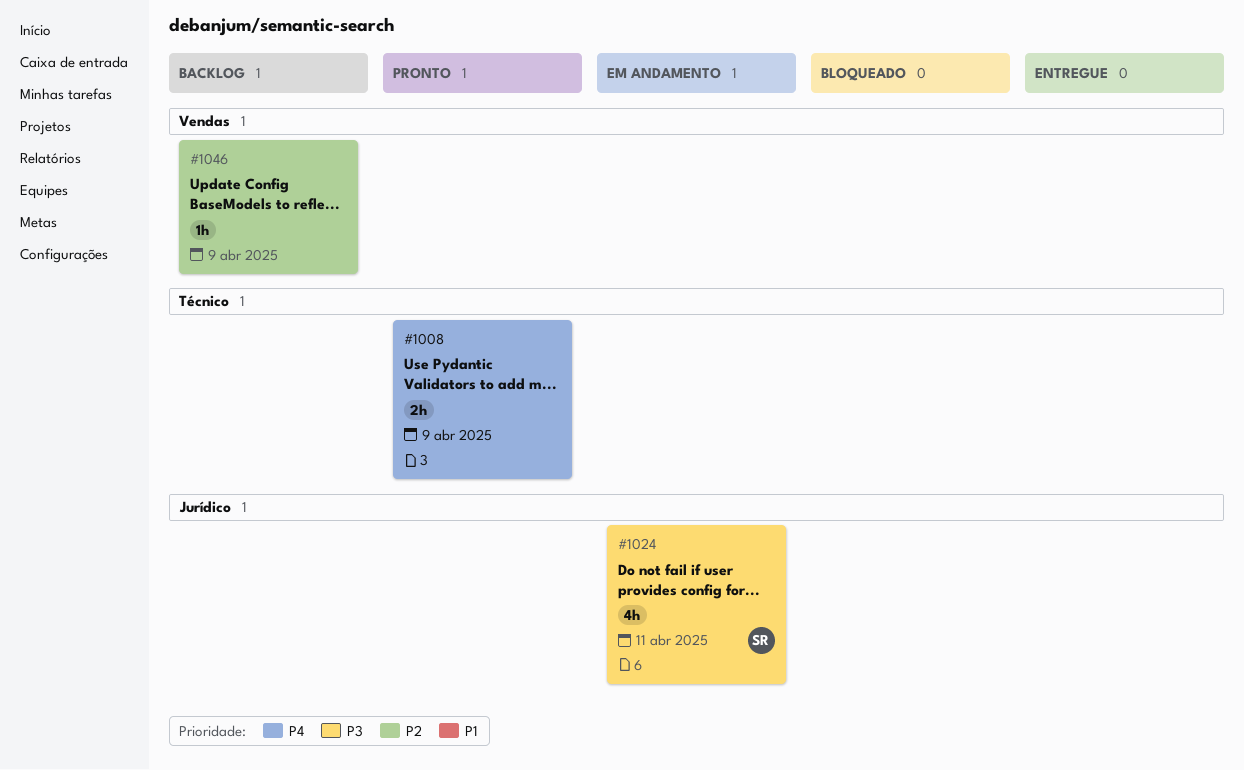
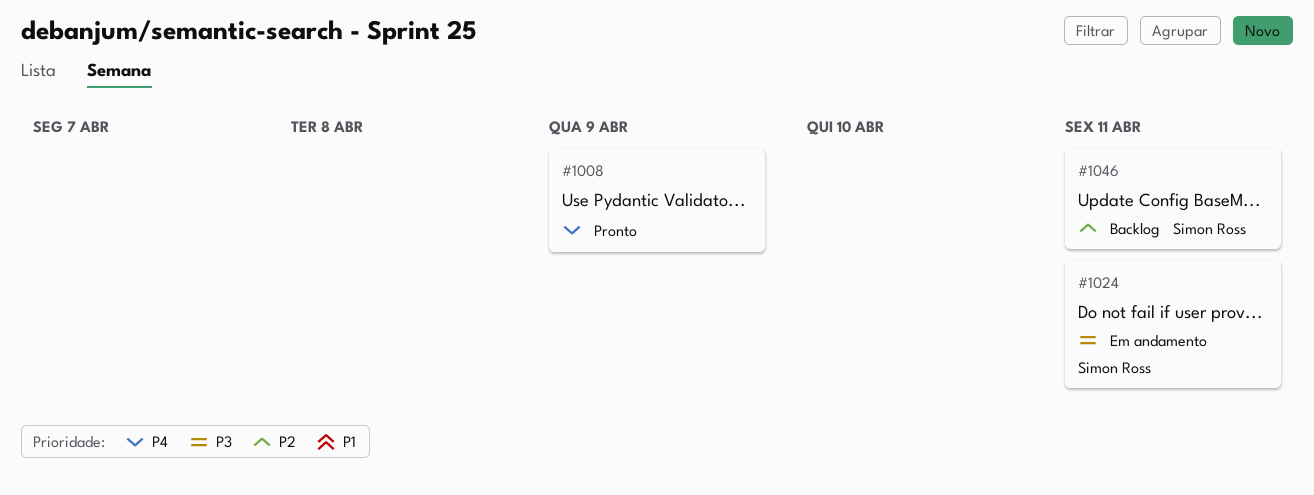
#1046, owner: none -> Simon Ross
#1046, due: Apr 9 -> Apr 11

